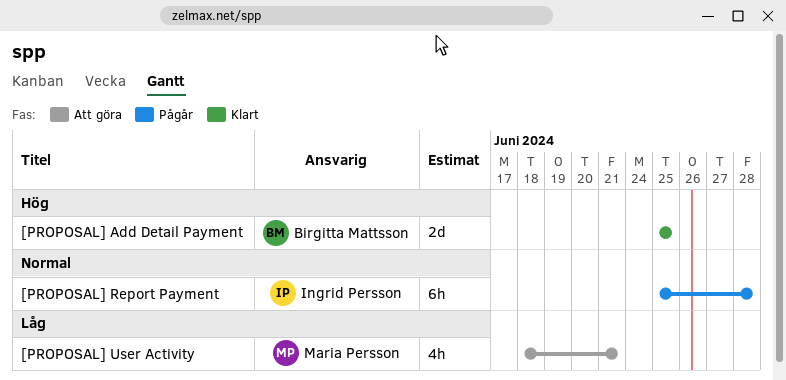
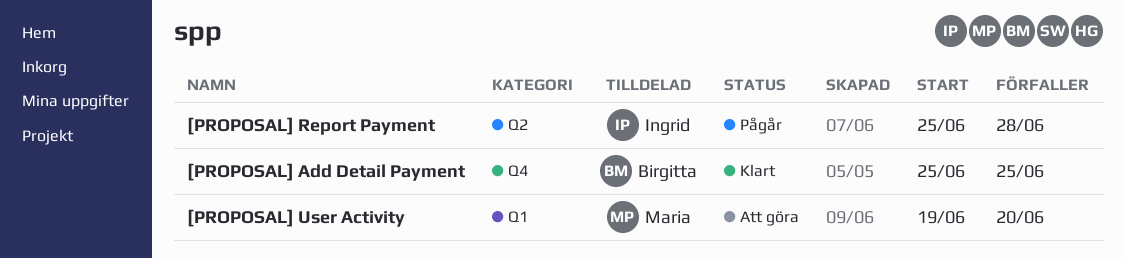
[PROPOSAL] User Activity, start: Jun 18 -> Jun 19
[PROPOSAL] User Activity, due: Jun 21 -> Jun 20

